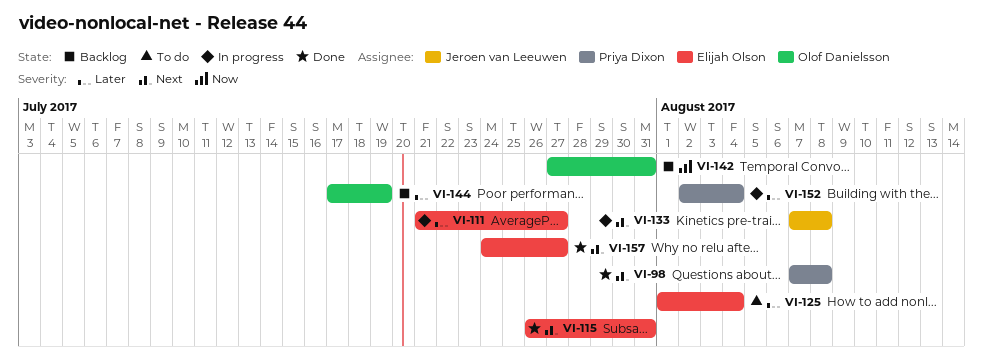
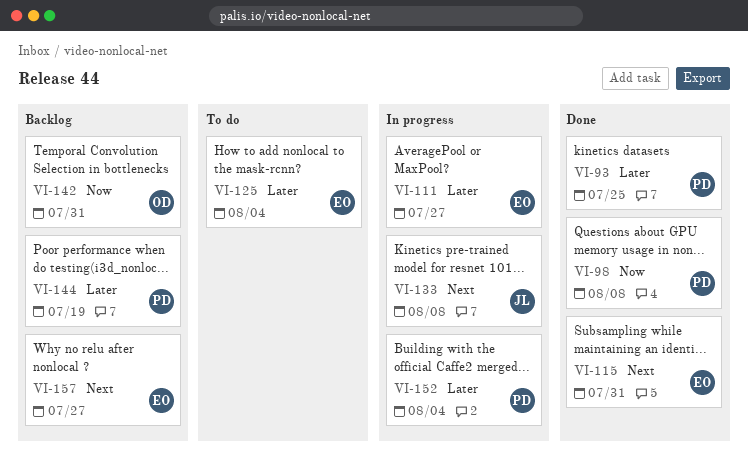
VI-93: none -> present
VI-98, priority: Next -> Now
VI-144, owner: Olof Danielsson -> Priya Dixon
VI-157, status: Done -> Backlog

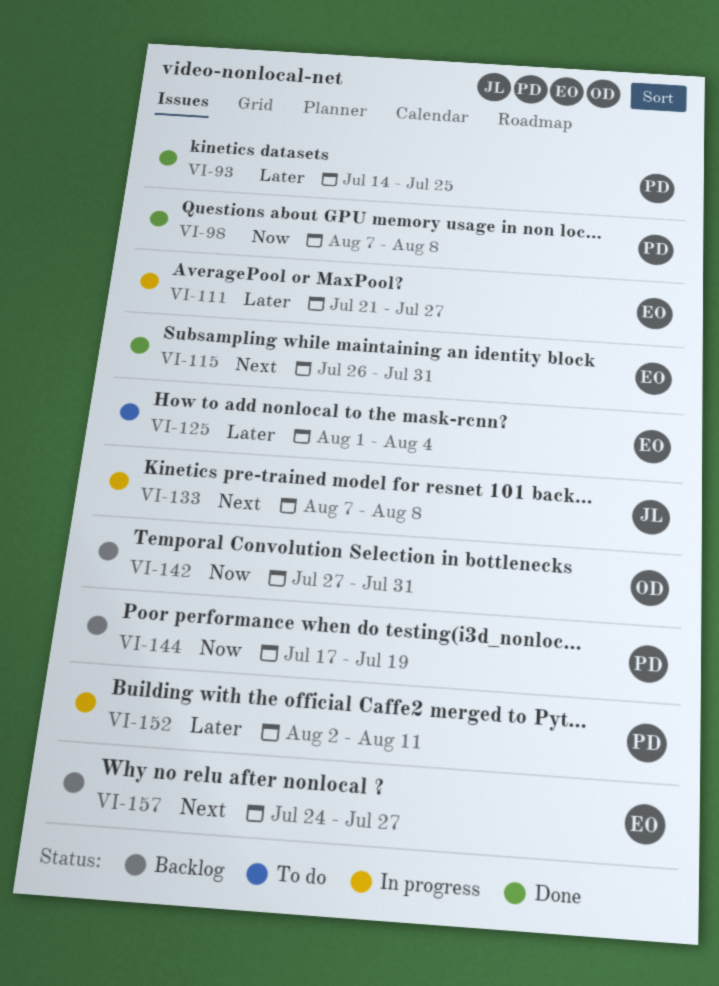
VI-144, priority: Later -> Now
VI-152, due: Aug 4 -> Aug 11

